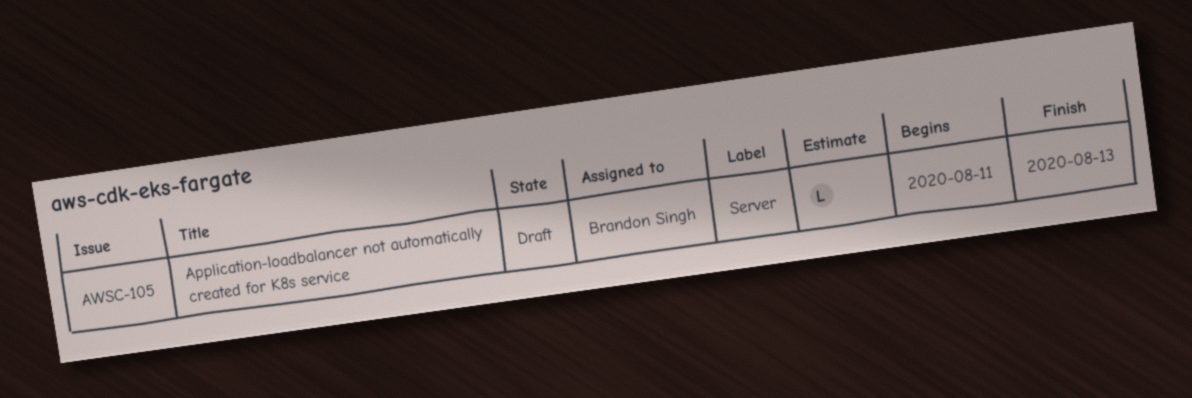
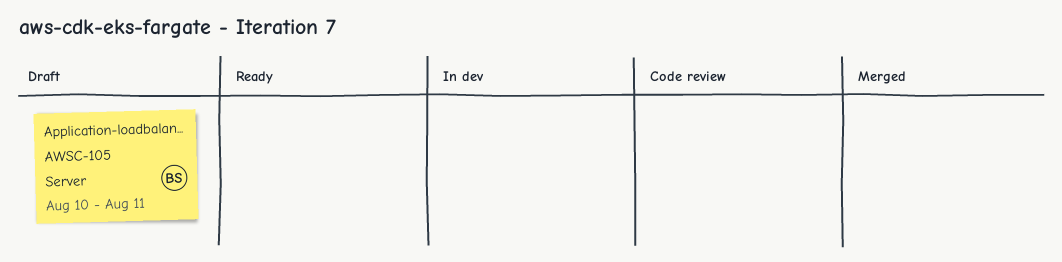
AWSC-105, start: Aug 11 -> Aug 10
AWSC-105, due: Aug 13 -> Aug 11

